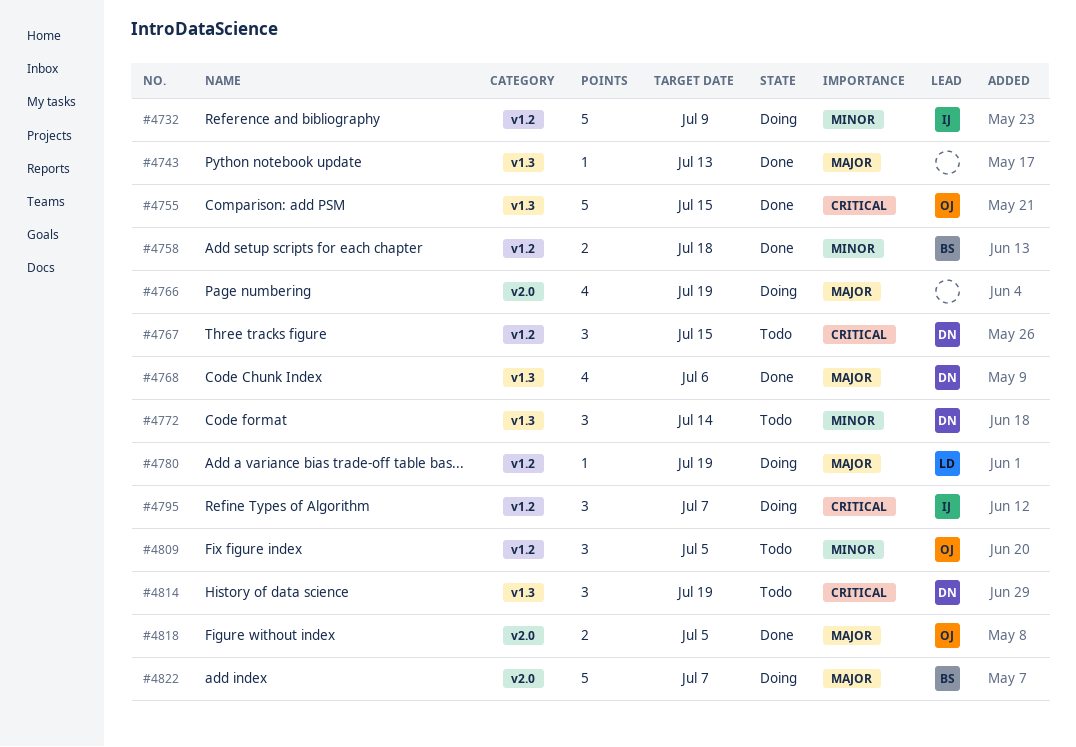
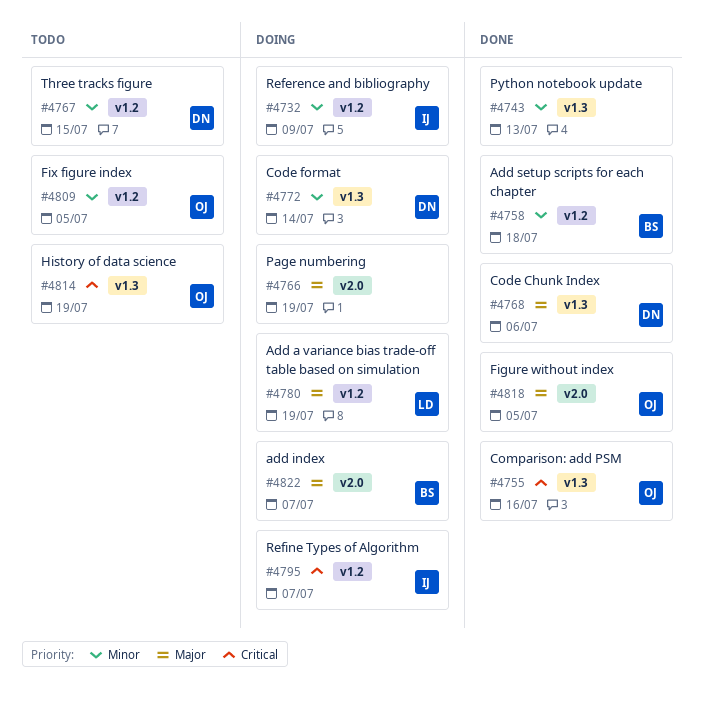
#4743, priority: Major -> Minor
#4755, due: Jul 15 -> Jul 16
#4767, priority: Critical -> Minor
#4772, status: Todo -> Doing
#4814, owner: DN -> OJ

